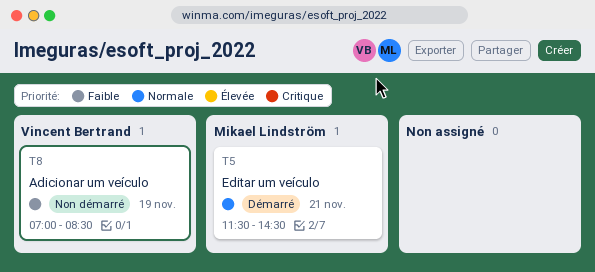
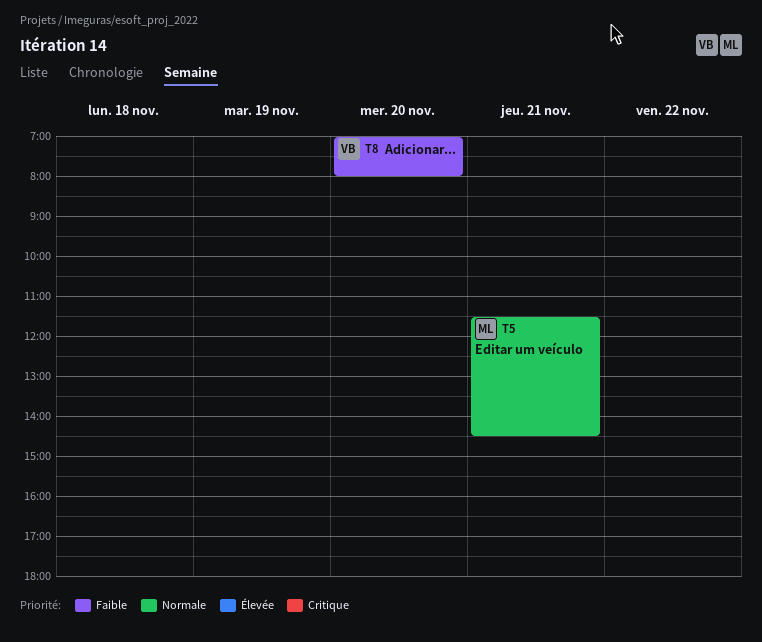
T8, day: Nov 19 -> Nov 20
T8, ends: 08:30 -> 08:00

